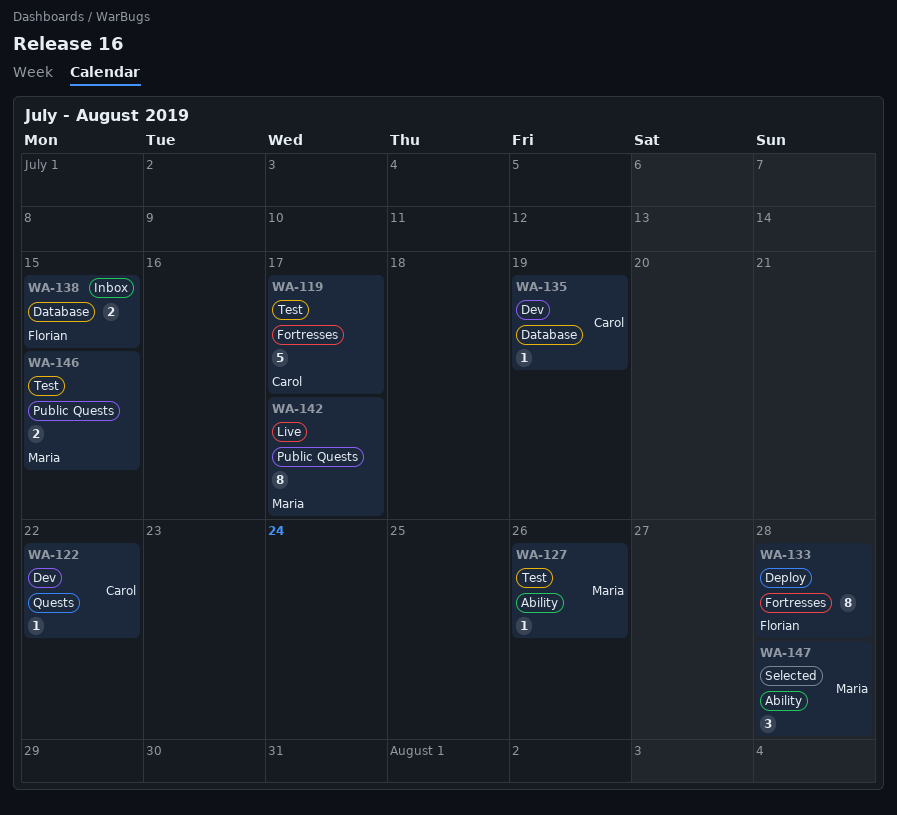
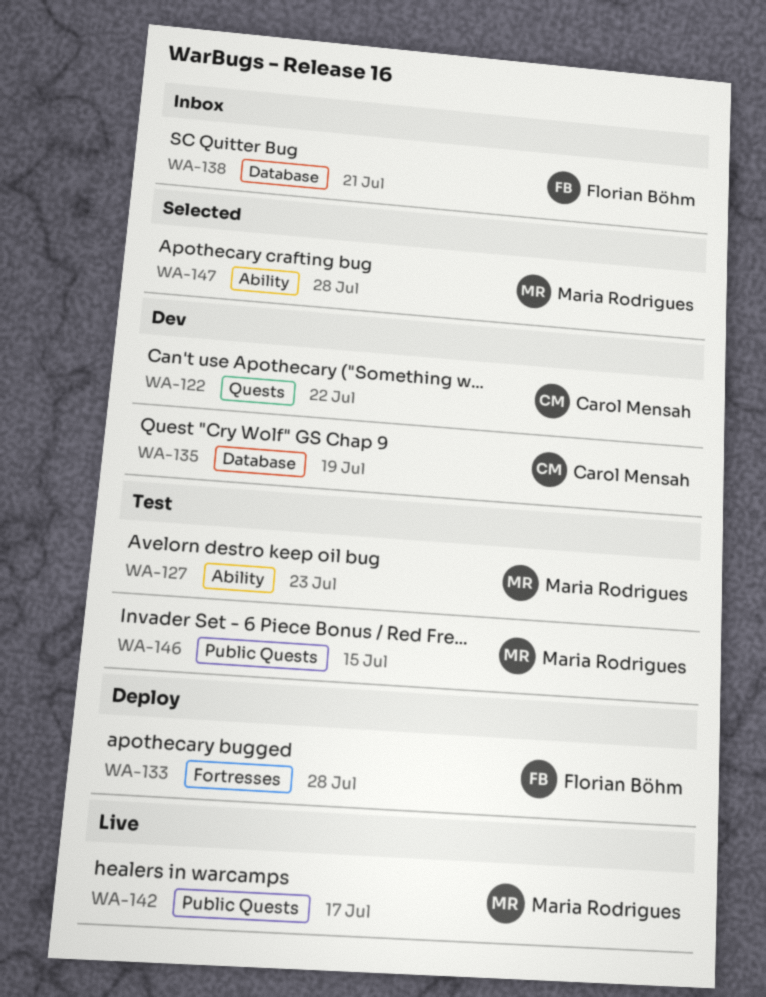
WA-119: present -> none
WA-127, due: Jul 26 -> Jul 23
WA-138, due: Jul 15 -> Jul 21

